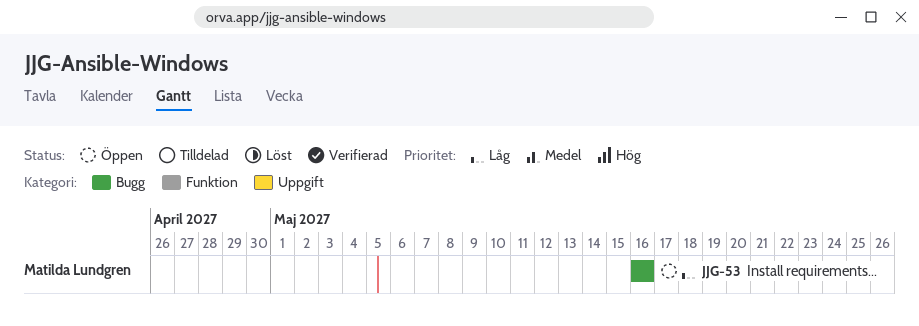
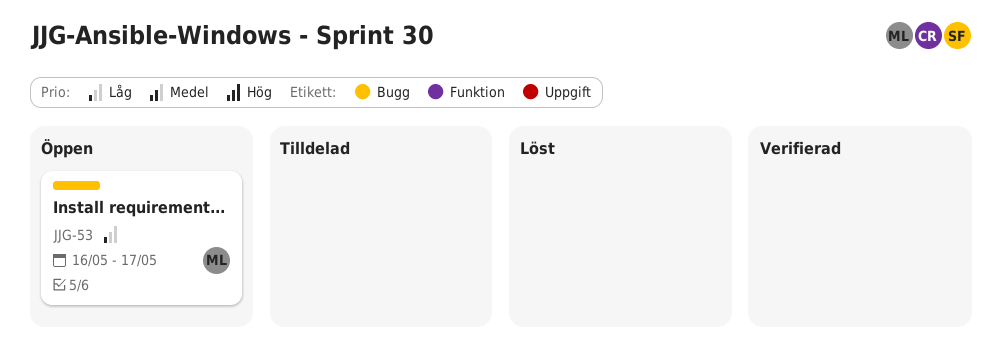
JJG-53, due: May 16 -> May 17

